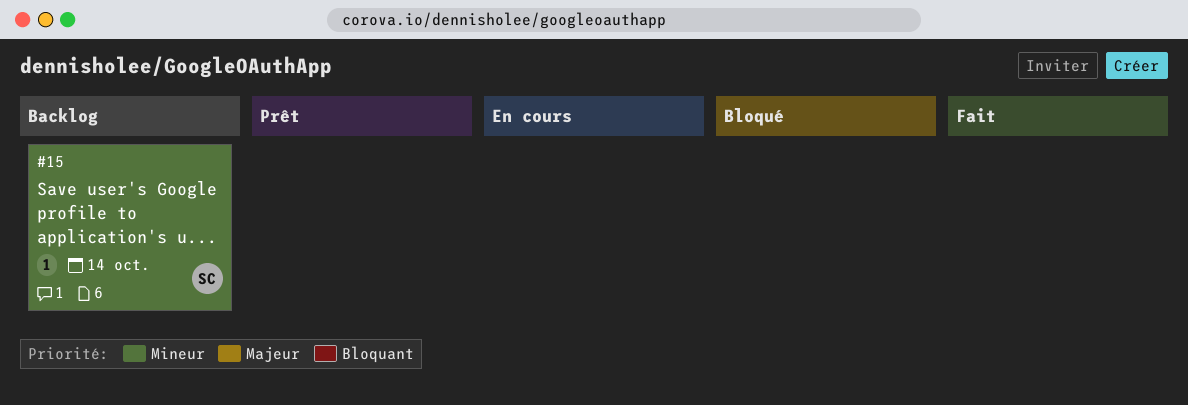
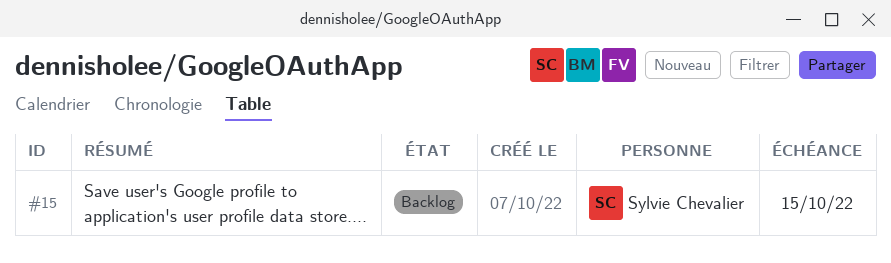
#15, due: Oct 14 -> Oct 15

